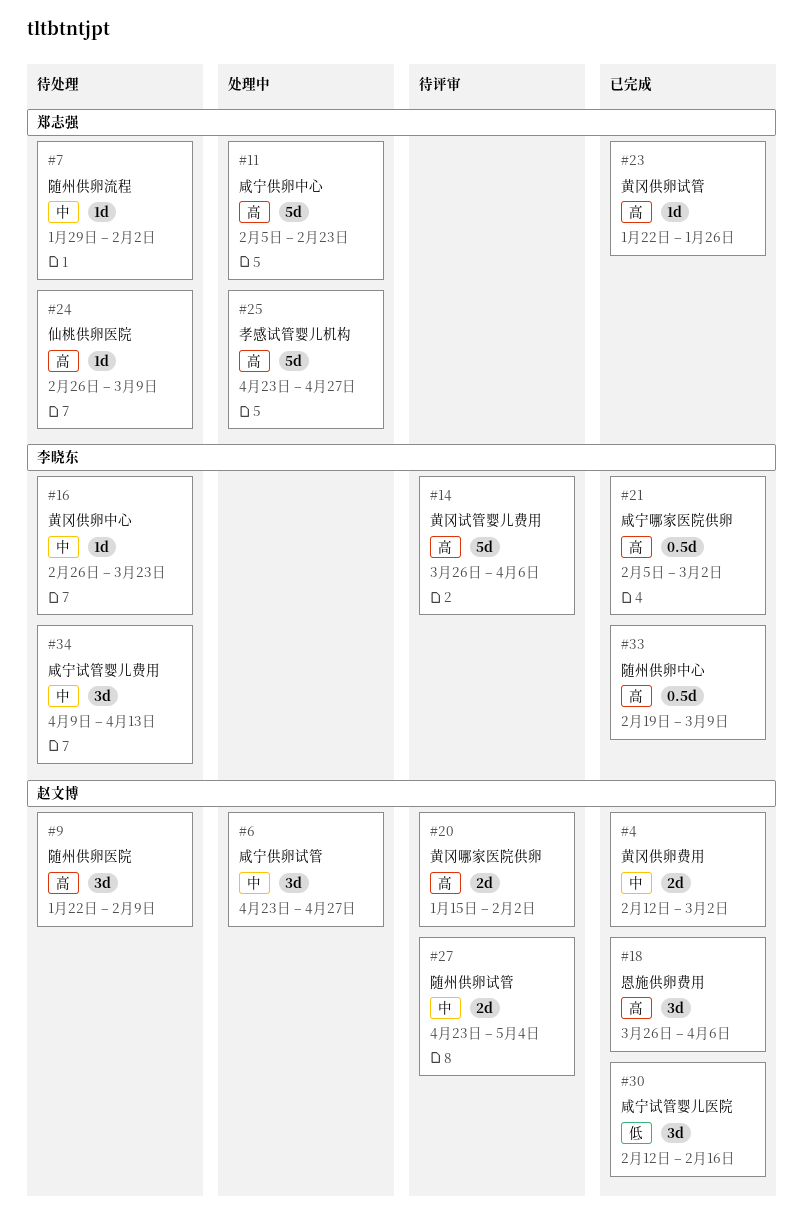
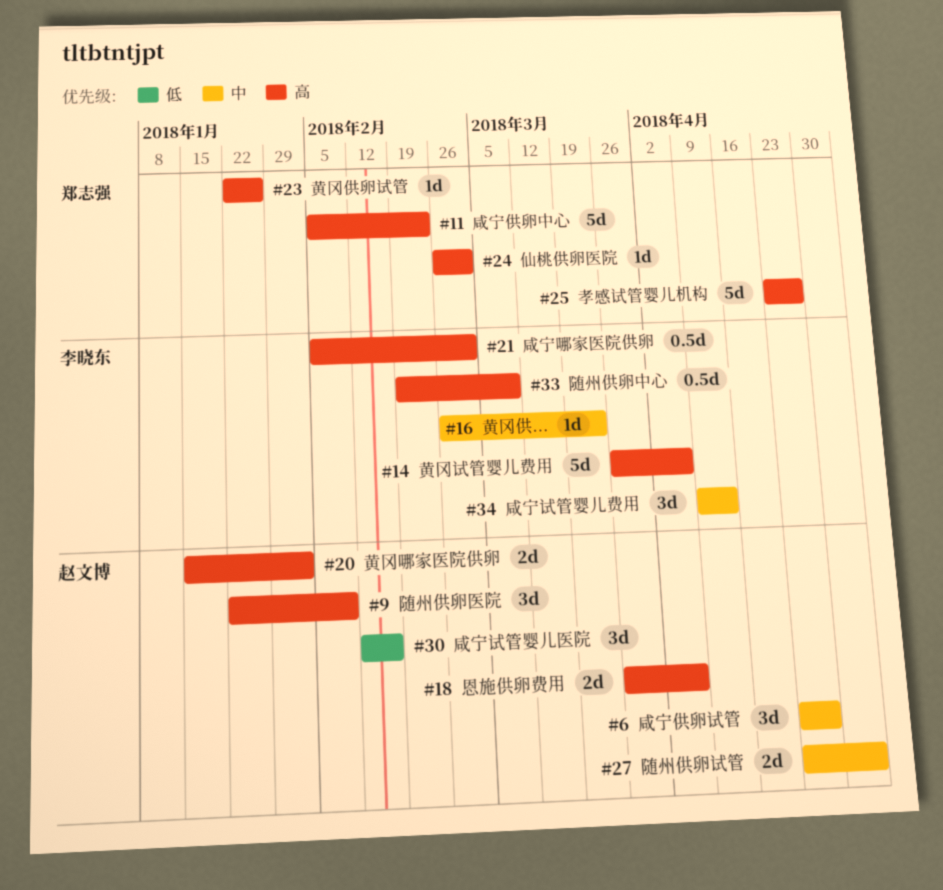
#4: present -> none
#7: present -> none
#18, estimate: 3d -> 2d
#24, due: Mar 9 -> Mar 2

